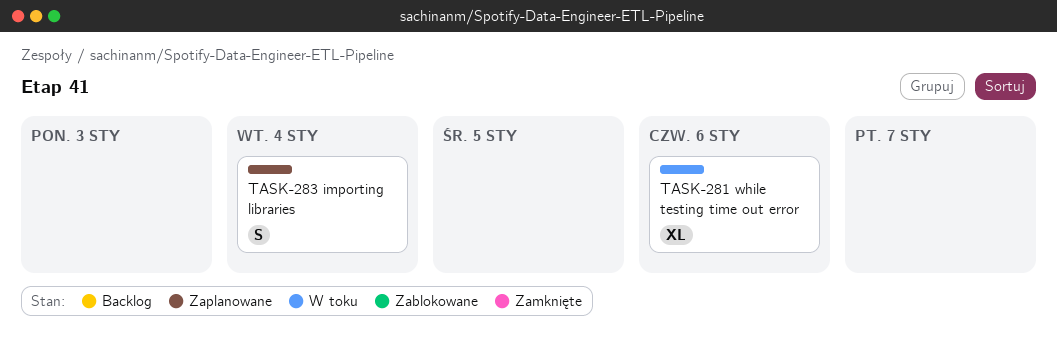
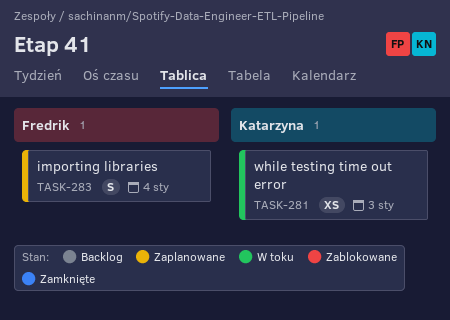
TASK-281, estimate: XL -> XS
TASK-281, due: Jan 6 -> Jan 3

